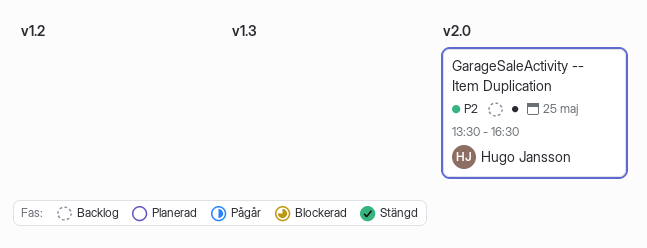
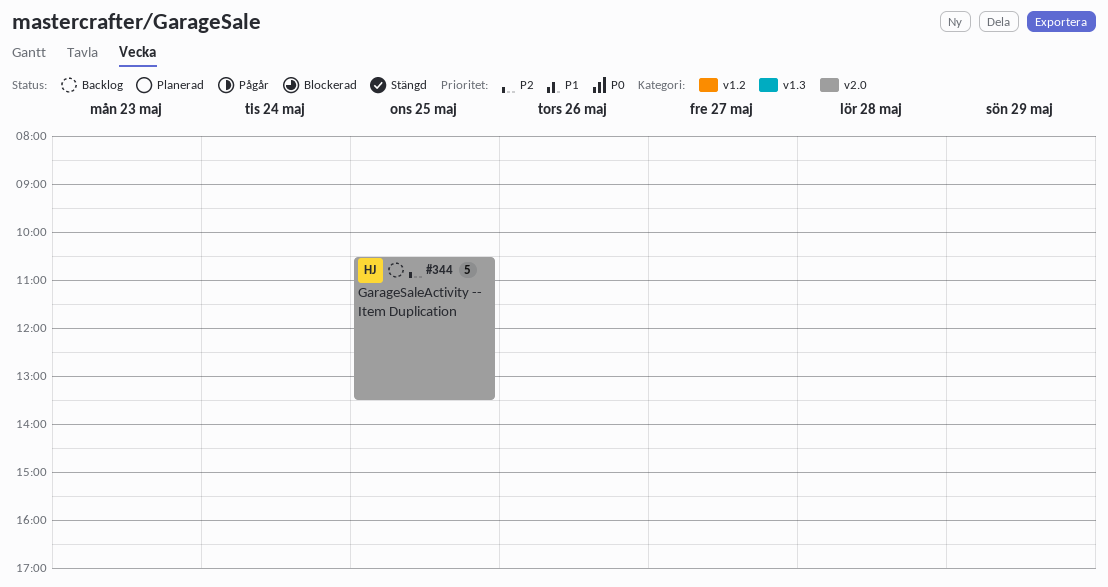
GarageSaleActivity -- Item Duplication, estimate: 1 -> 5
GarageSaleActivity -- Item Duplication, begins: 13:30 -> 10:30
GarageSaleActivity -- Item Duplication, ends: 16:30 -> 13:30

